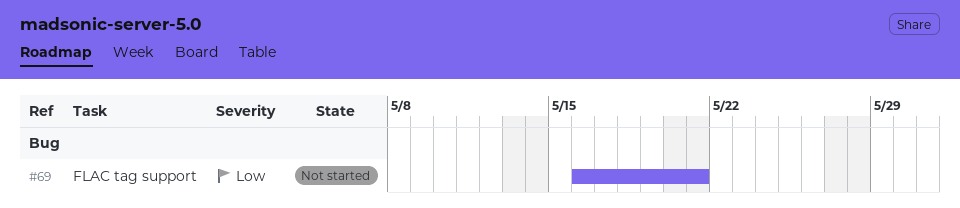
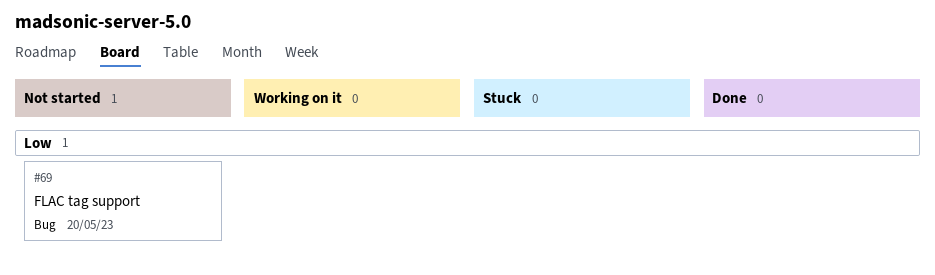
#69, due: May 21 -> May 20

